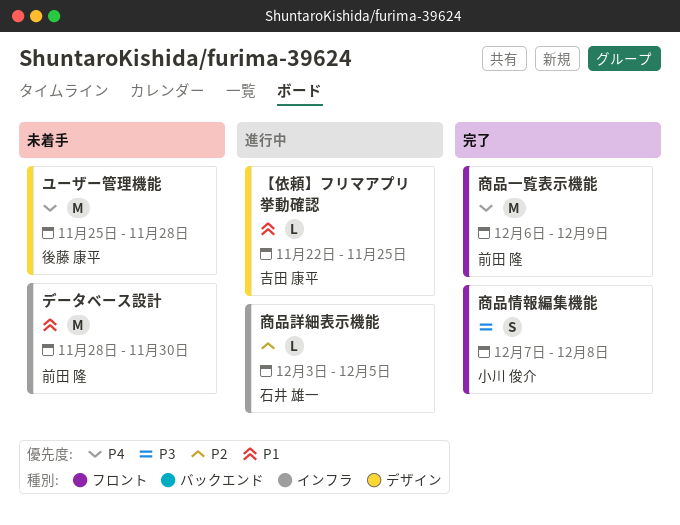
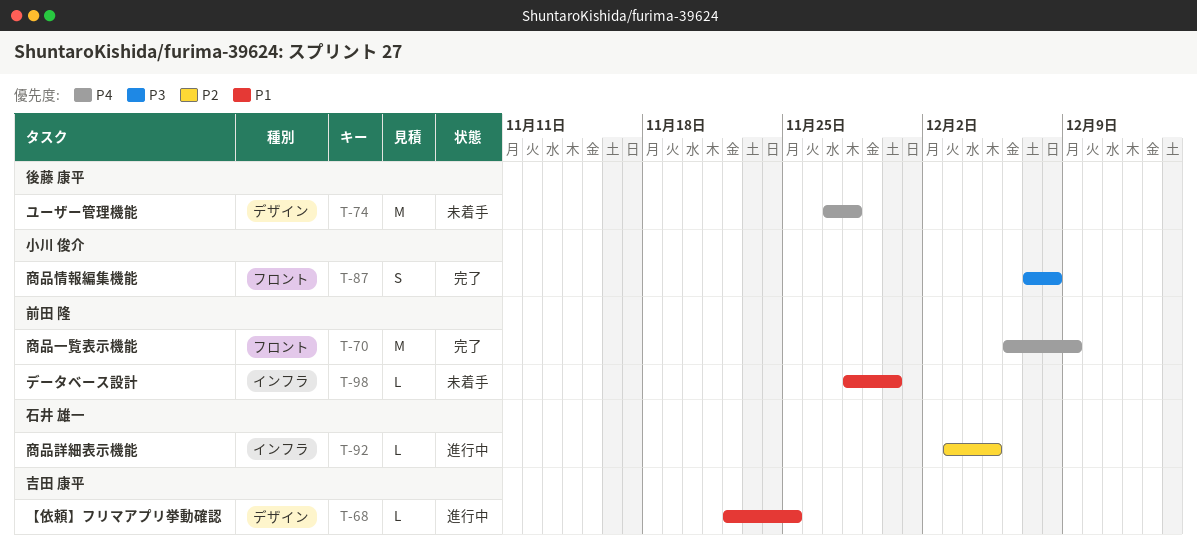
データベース設計, estimate: M -> L
ユーザー管理機能, start: Nov 25 -> Nov 27

